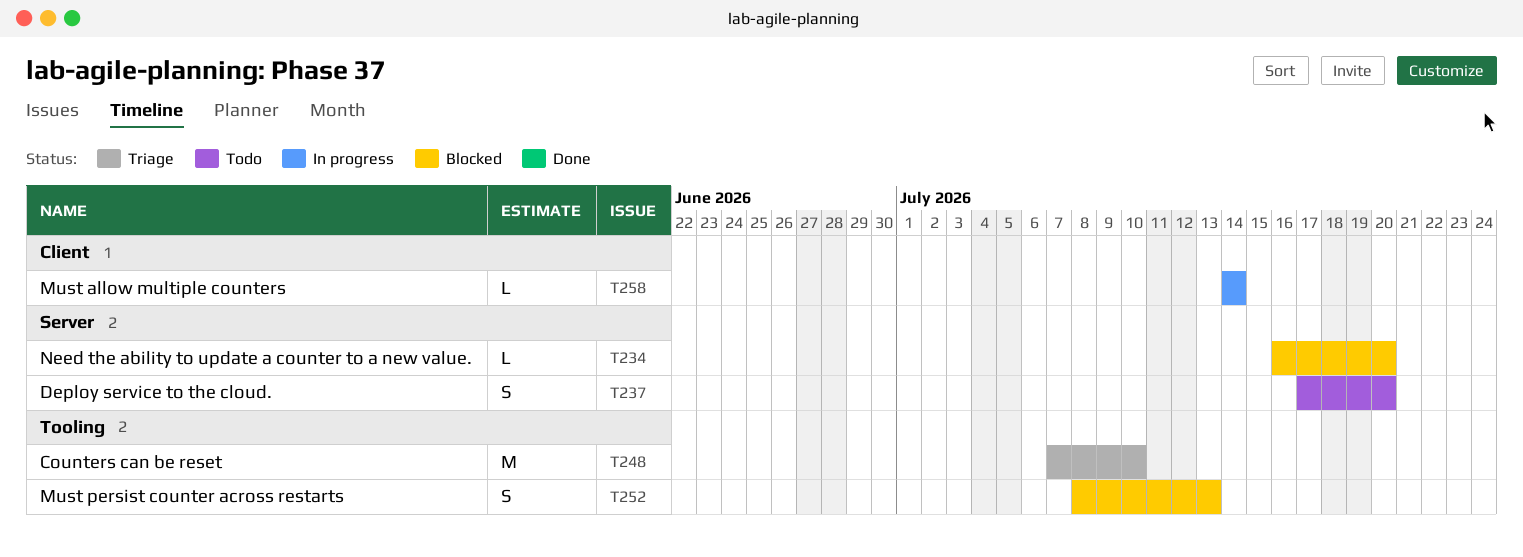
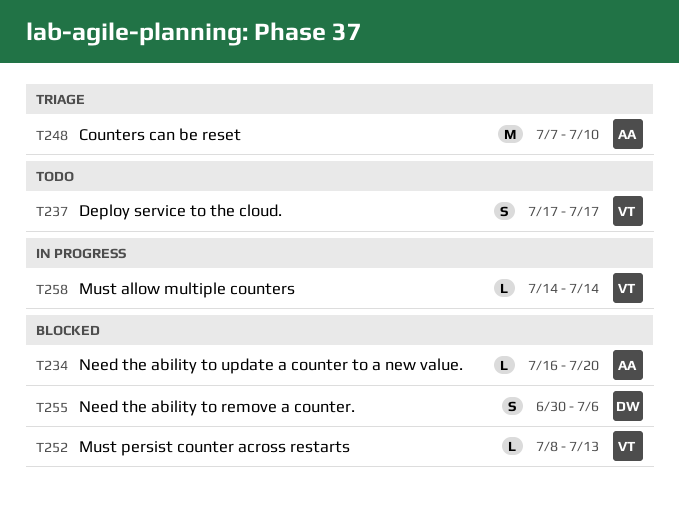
T237, due: Jul 20 -> Jul 17
T252, estimate: S -> L
T255: none -> present

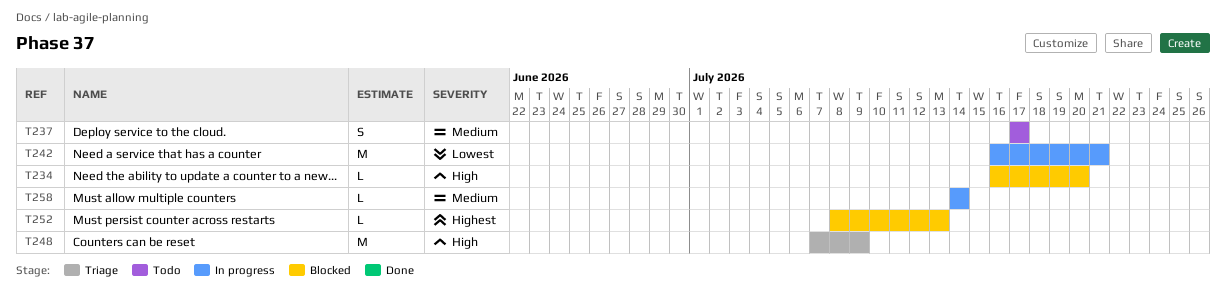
T242: none -> present
T248, due: Jul 10 -> Jul 9
T255: present -> none

